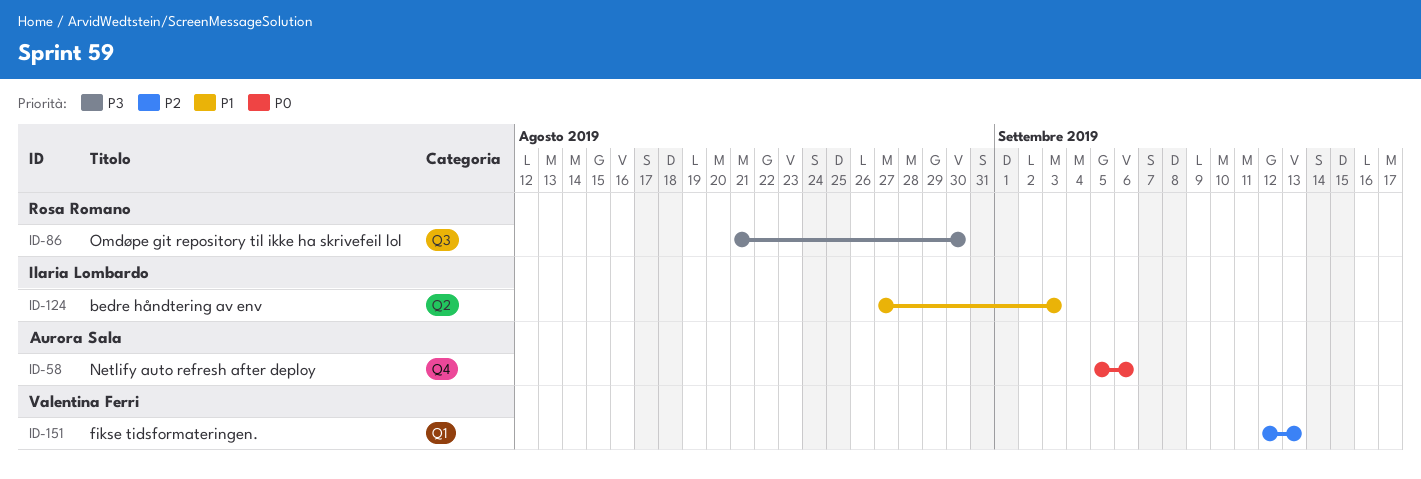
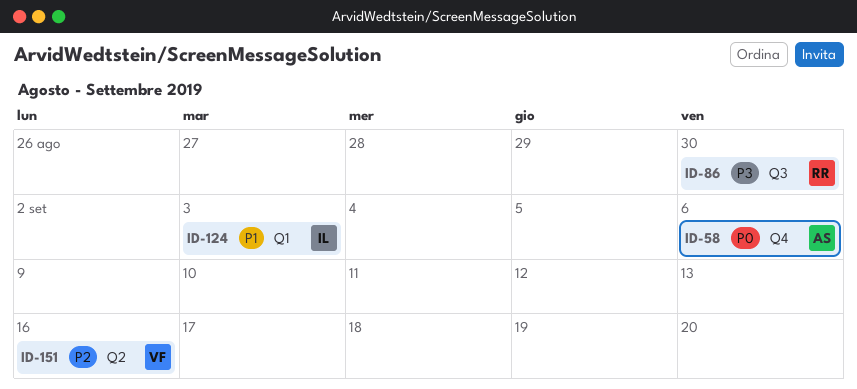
ID-124, label: Q2 -> Q1
ID-151, label: Q1 -> Q2
ID-151, due: Sep 13 -> Sep 16

